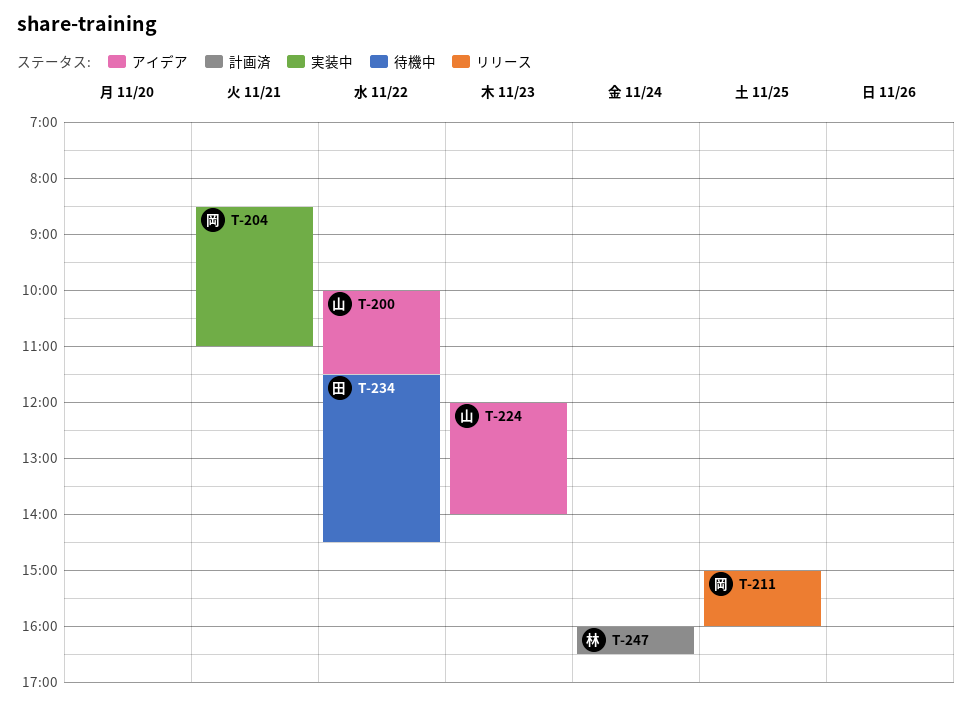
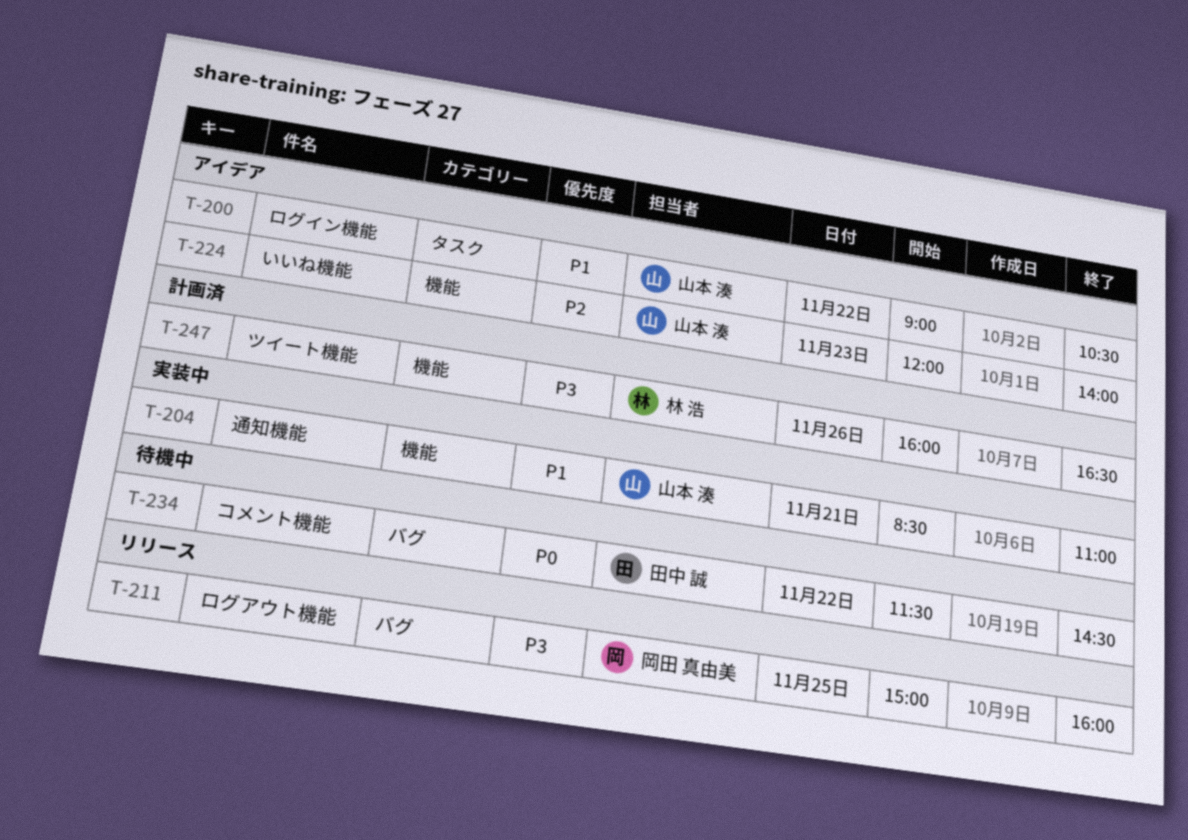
T-200, begins: 10:00 -> 09:00
T-200, ends: 11:30 -> 10:30
T-204, owner: 岡田 真由美 -> 山本 湊
T-247, day: Nov 24 -> Nov 26

